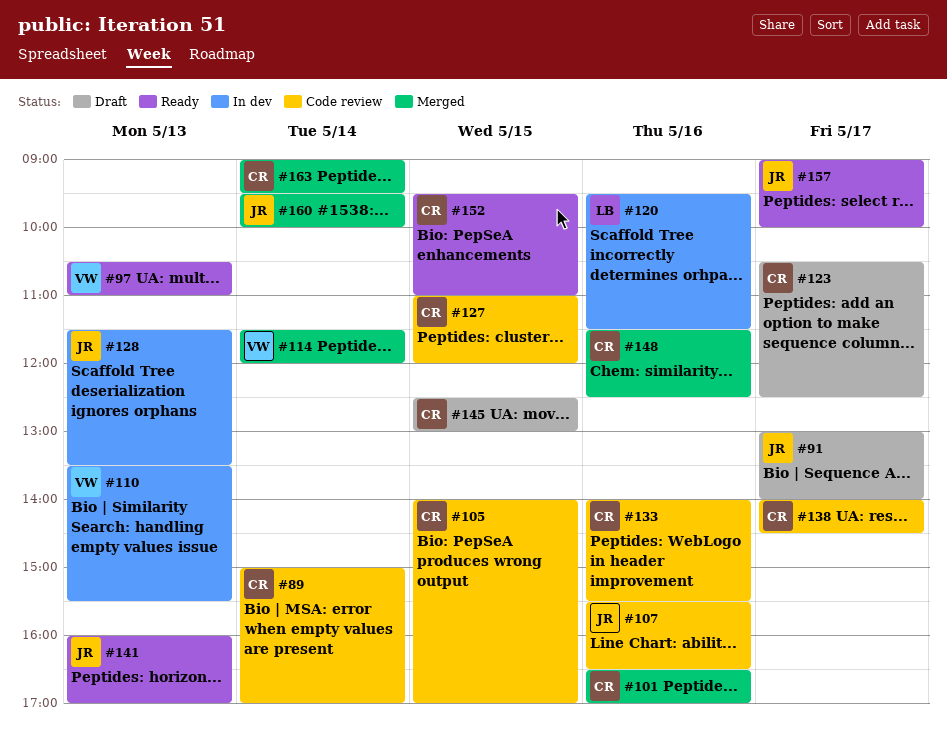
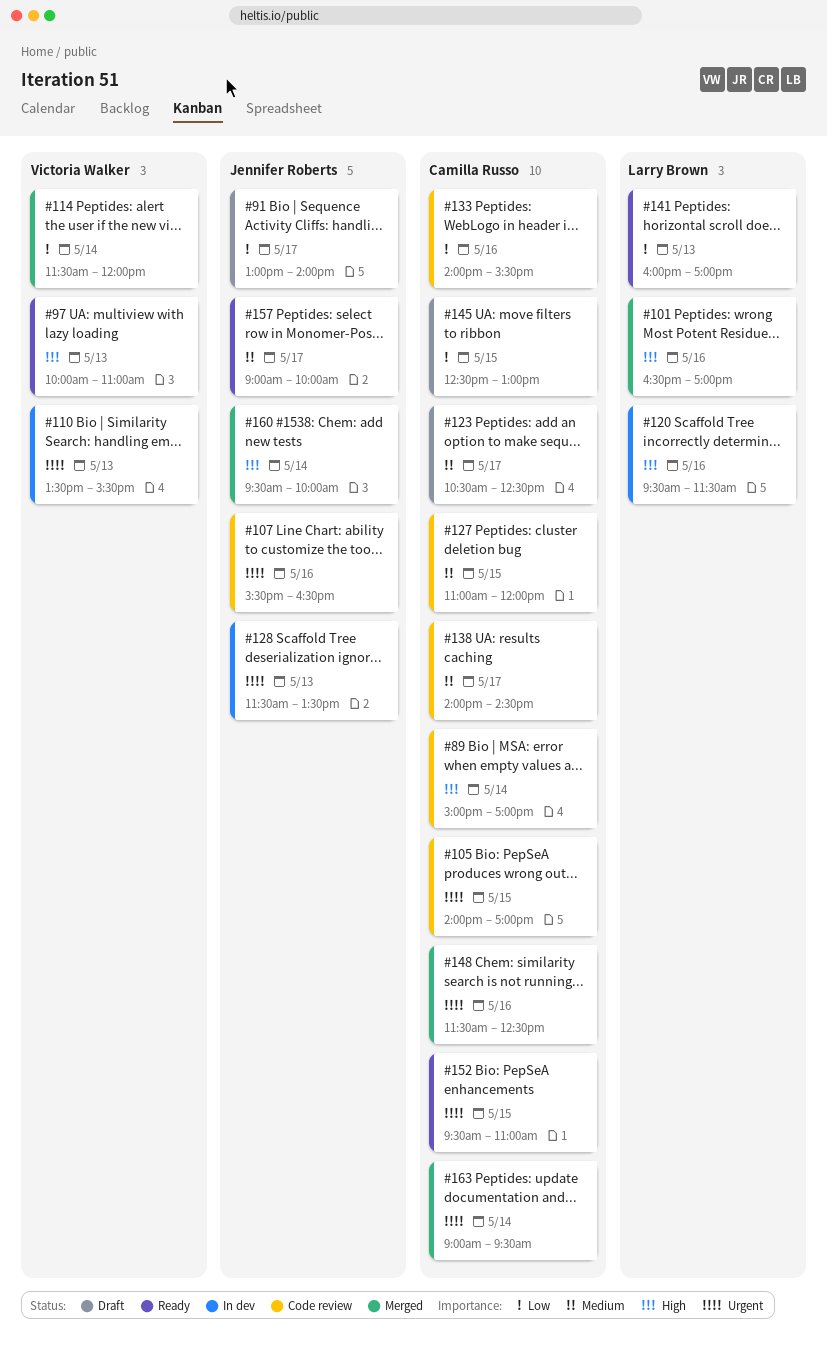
#97, begins: 10:30 -> 10:00
#101, owner: Camilla Russo -> Larry Brown
#141, owner: Jennifer Roberts -> Larry Brown

